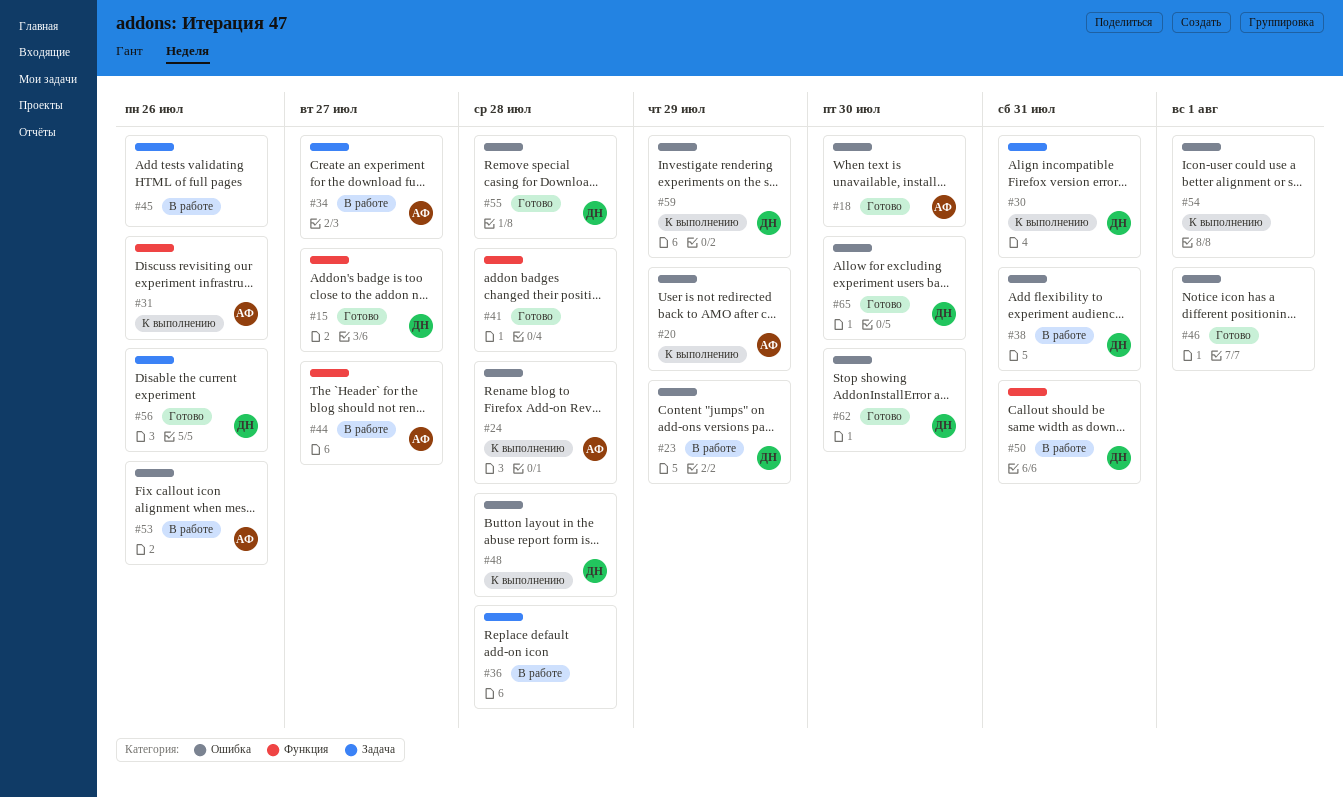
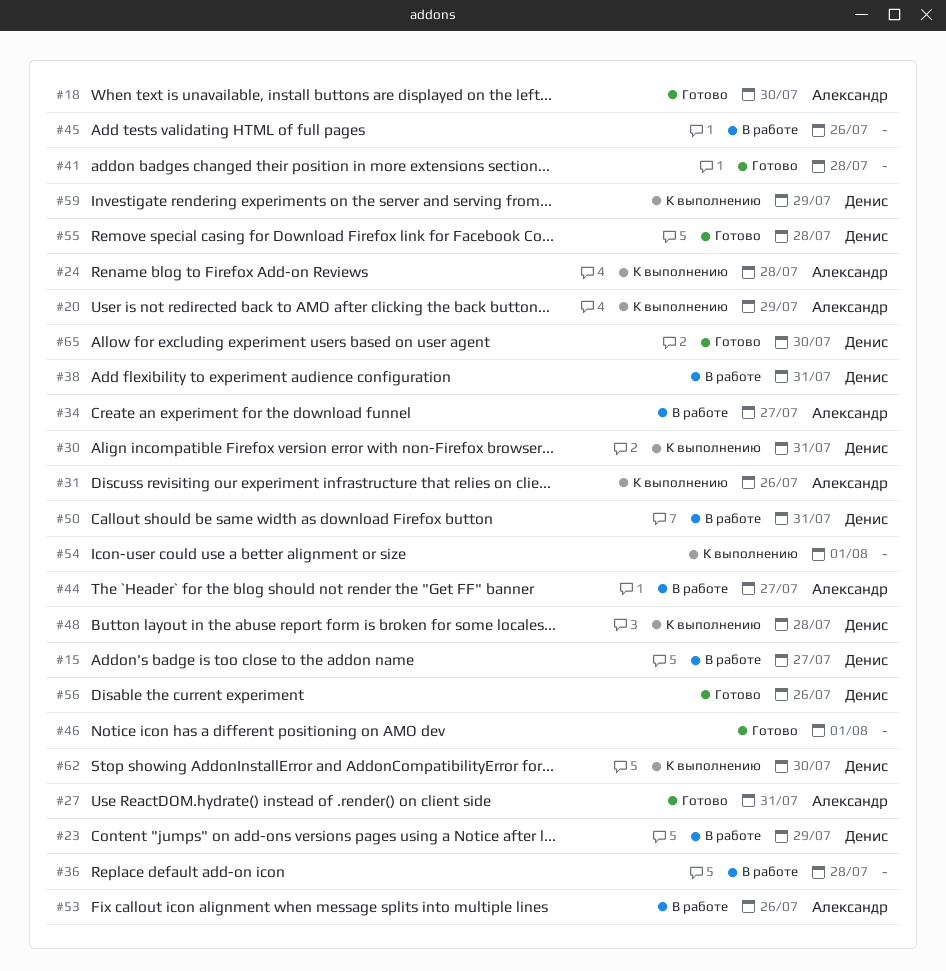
#15, status: Готово -> В работе
#27: none -> present
#62, status: Готово -> К выполнению

